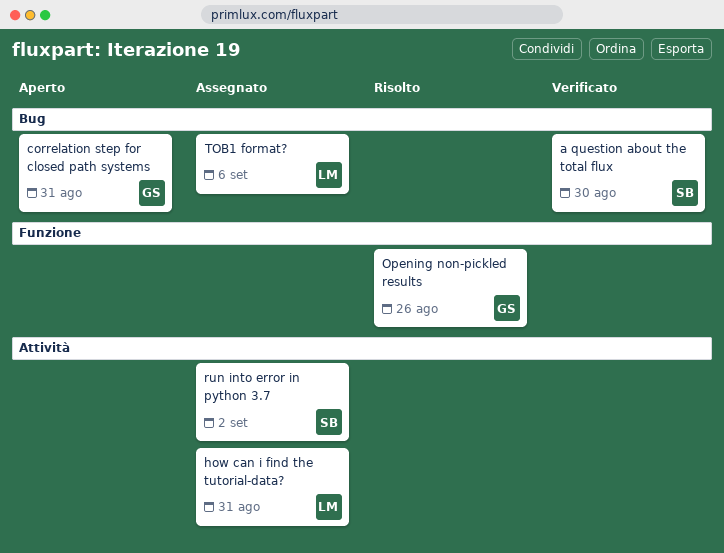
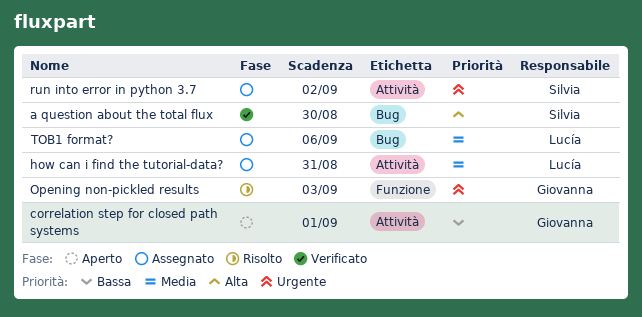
correlation step for closed path systems, label: Bug -> Attività
correlation step for closed path systems, due: Aug 31 -> Sep 1
Opening non-pickled results, due: Aug 26 -> Sep 3

